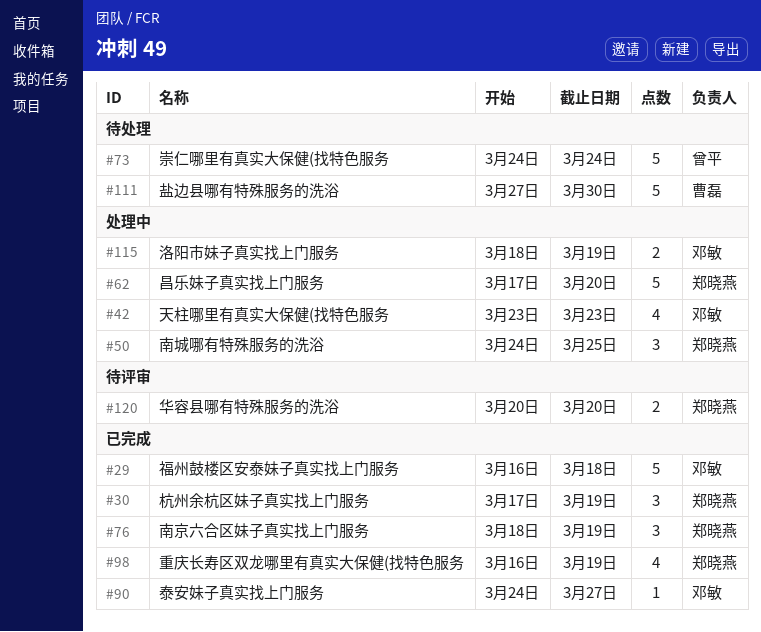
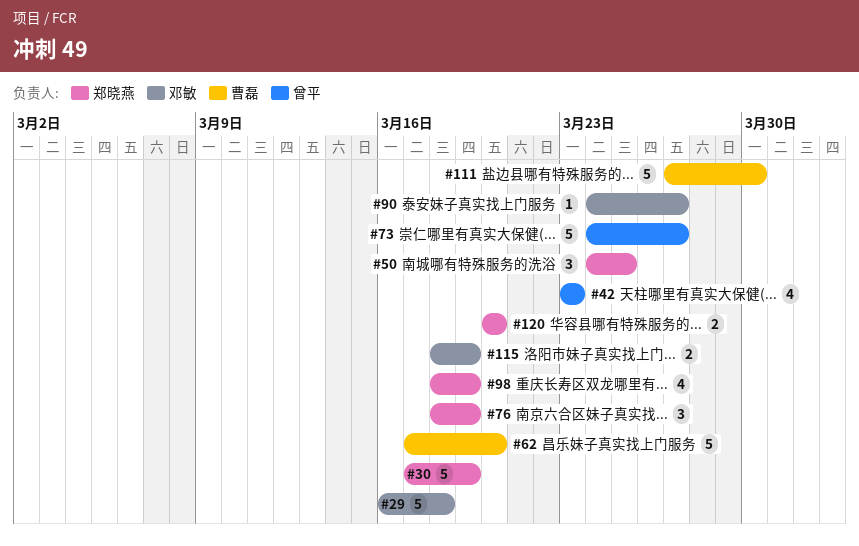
#30, estimate: 3 -> 5
#42, owner: 邓敏 -> 曾平
#62, owner: 郑晓燕 -> 曹磊
#73, due: Mar 24 -> Mar 27
#98, start: Mar 16 -> Mar 18

